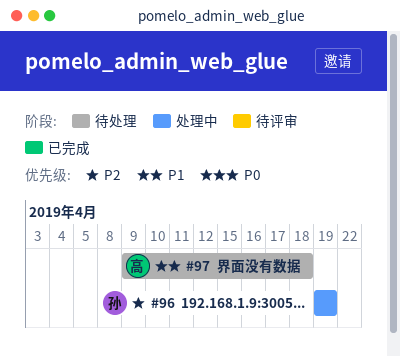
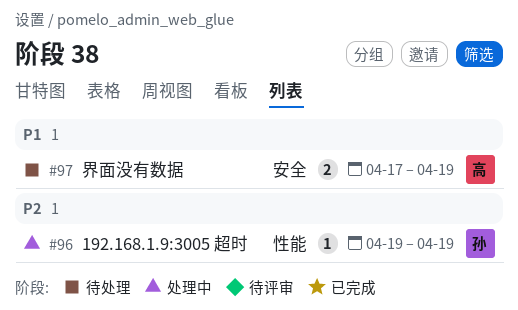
#97, start: Apr 9 -> Apr 17
#97, due: Apr 18 -> Apr 19

